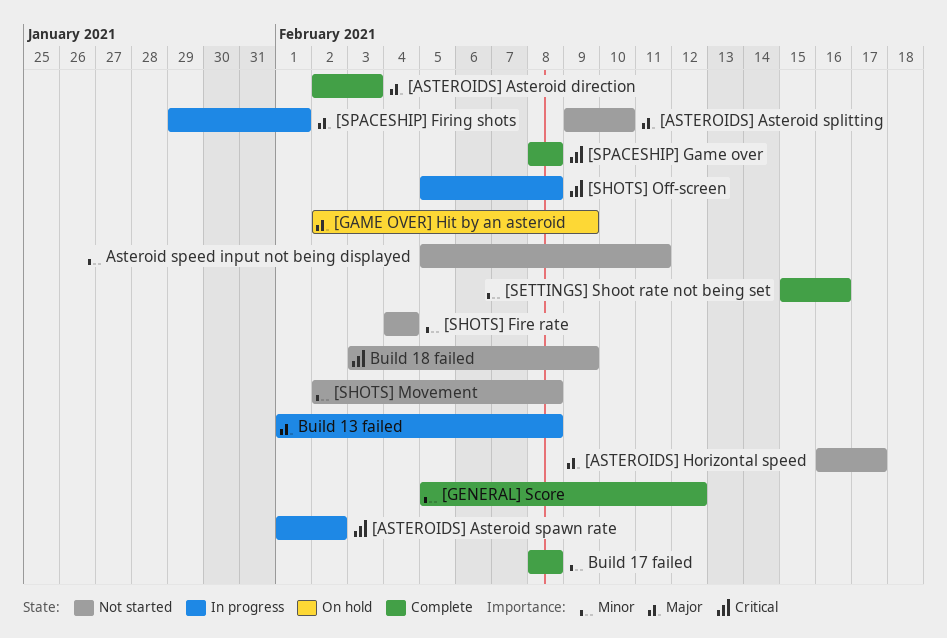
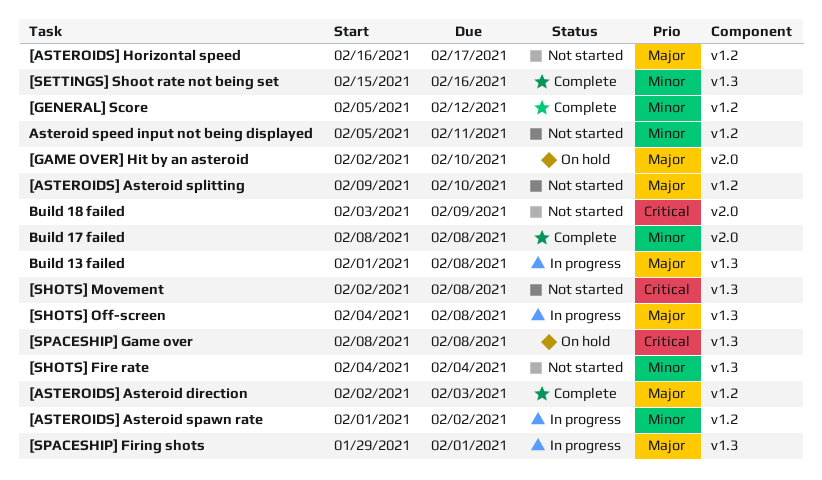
[ASTEROIDS] Asteroid spawn rate, priority: Critical -> Minor
[GAME OVER] Hit by an asteroid, due: Feb 9 -> Feb 10
[SHOTS] Movement, priority: Minor -> Critical
[SHOTS] Off-screen, priority: Critical -> Major
[SHOTS] Off-screen, start: Feb 5 -> Feb 4
[SPACESHIP] Game over, status: Complete -> On hold

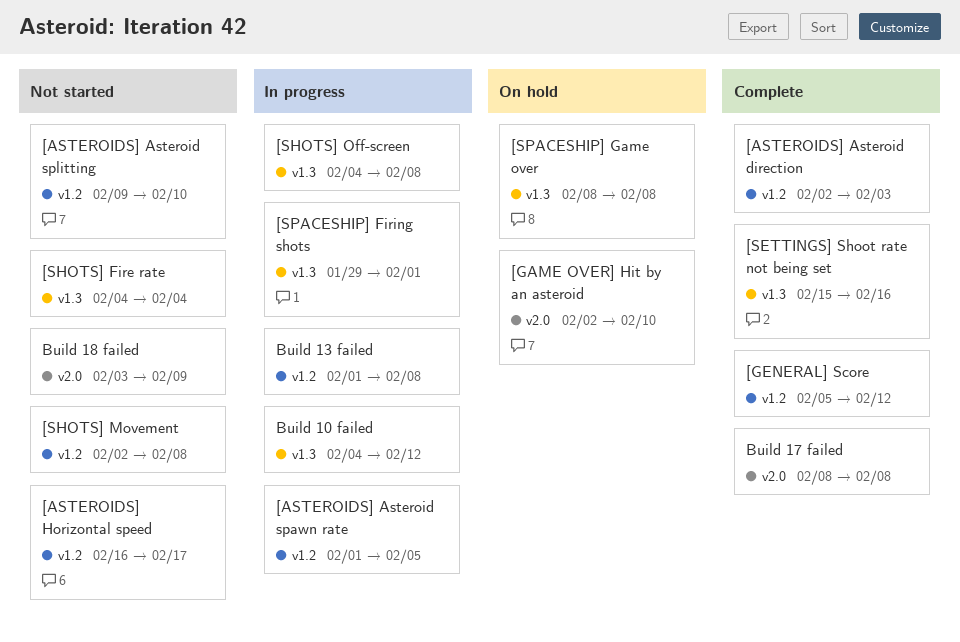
[ASTEROIDS] Asteroid spawn rate, due: Feb 2 -> Feb 5
[SHOTS] Movement, label: v1.3 -> v1.2
Asteroid speed input not being displayed: present -> none
Build 10 failed: none -> present
Build 13 failed, label: v1.3 -> v1.2

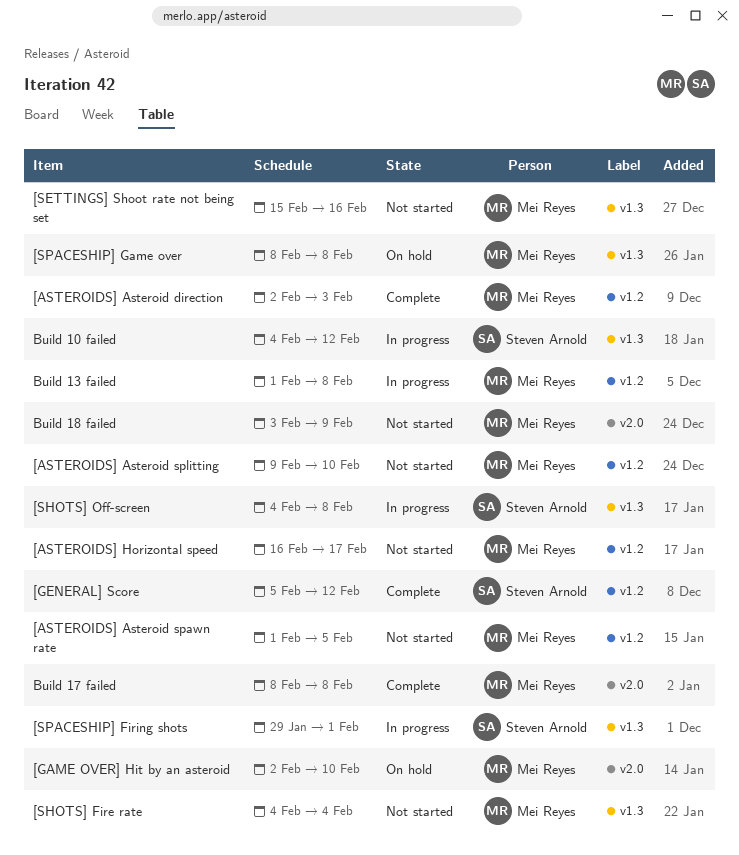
[ASTEROIDS] Asteroid spawn rate, status: In progress -> Not started
[SETTINGS] Shoot rate not being set, status: Complete -> Not started
[SHOTS] Movement: present -> none

